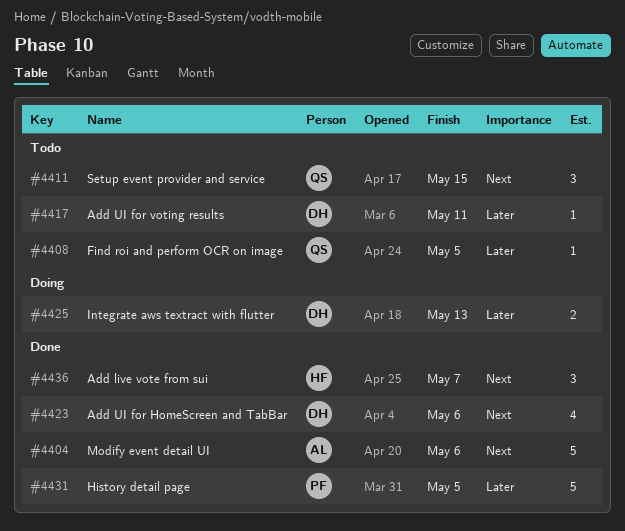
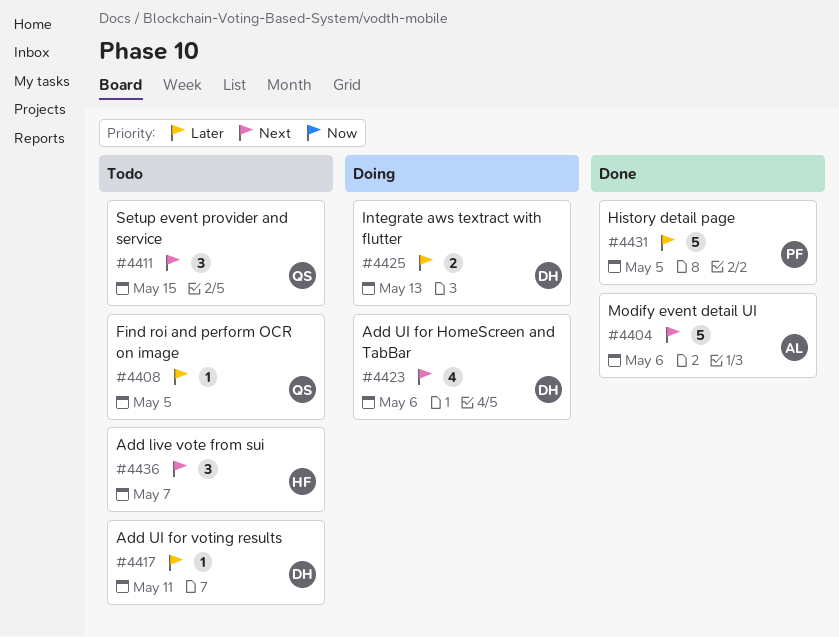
#4423, status: Done -> Doing
#4436, status: Done -> Todo

